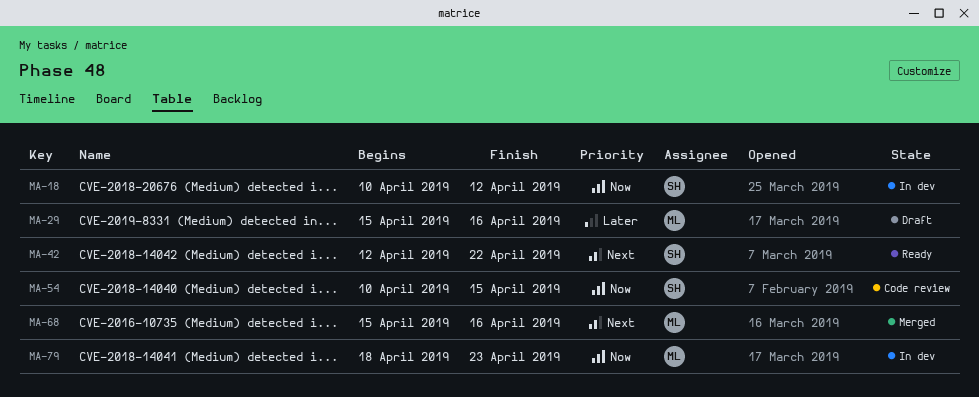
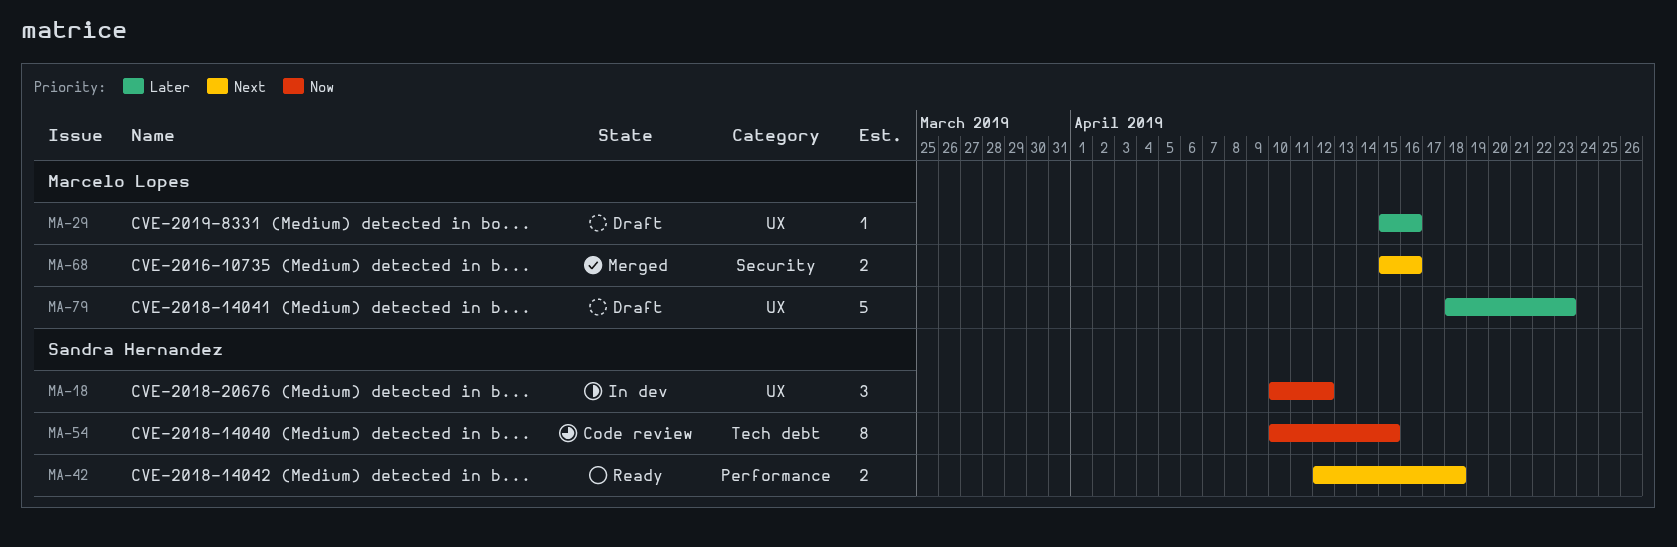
MA-42, due: Apr 22 -> Apr 18
MA-79, status: In dev -> Draft
MA-79, priority: Now -> Later

